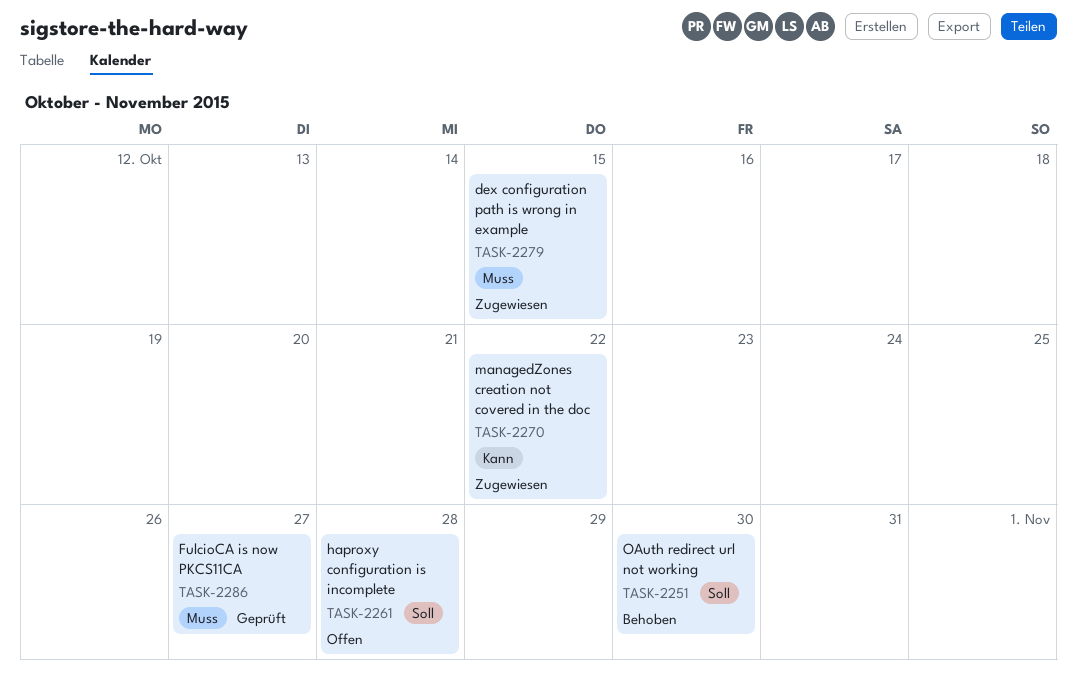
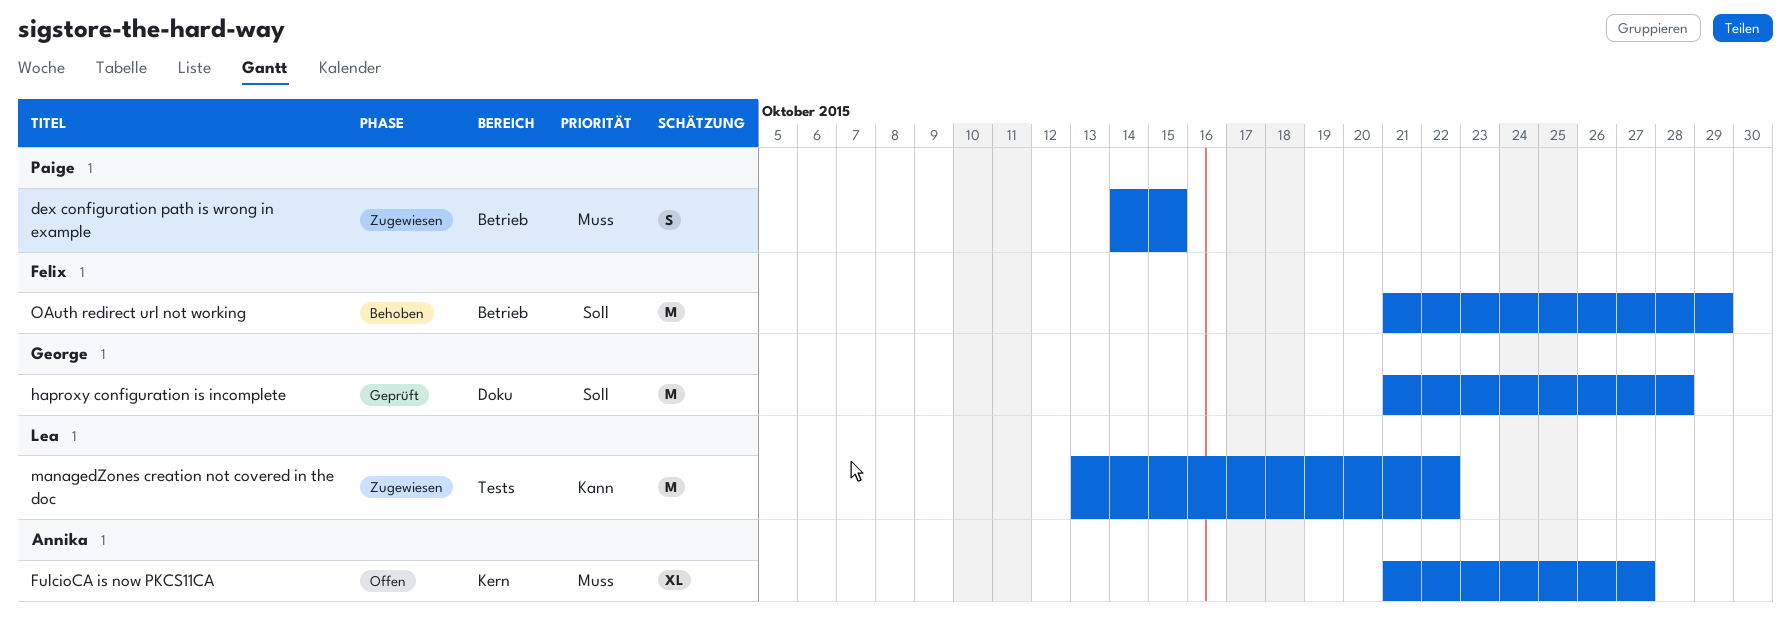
FulcioCA is now PKCS11CA, status: Geprüft -> Offen
haproxy configuration is incomplete, status: Offen -> Geprüft
OAuth redirect url not working, due: Oct 30 -> Oct 29

